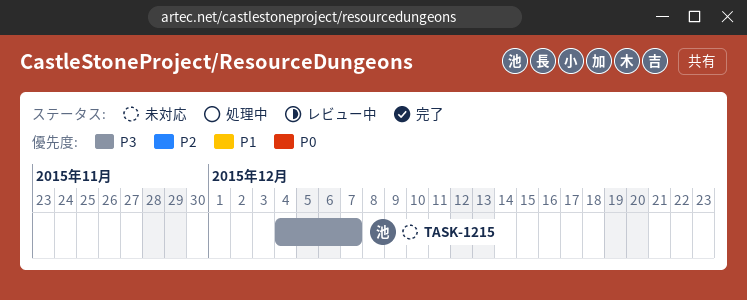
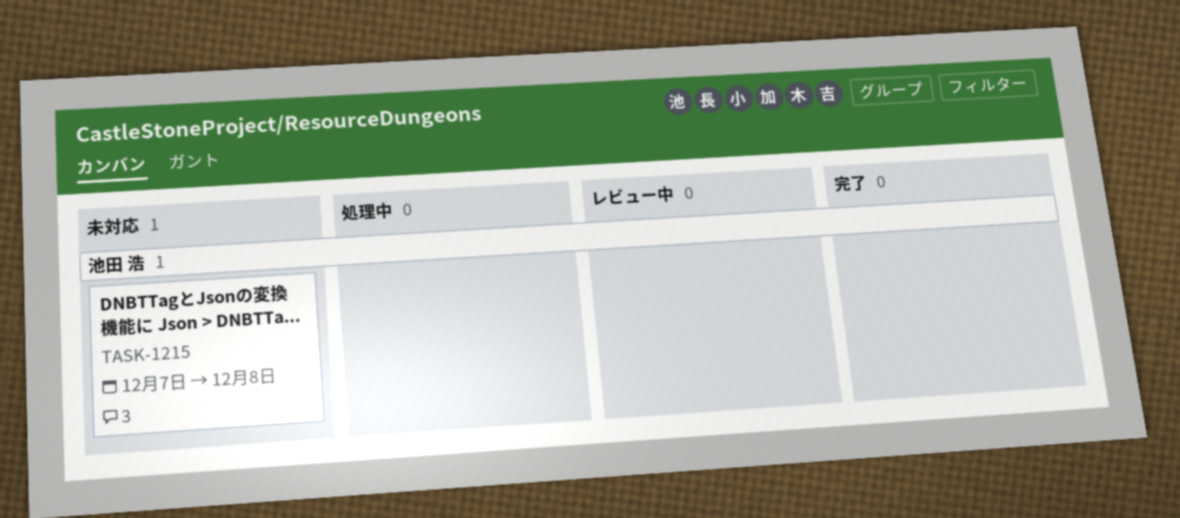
TASK-1215, start: Dec 4 -> Dec 7
TASK-1215, due: Dec 7 -> Dec 8

